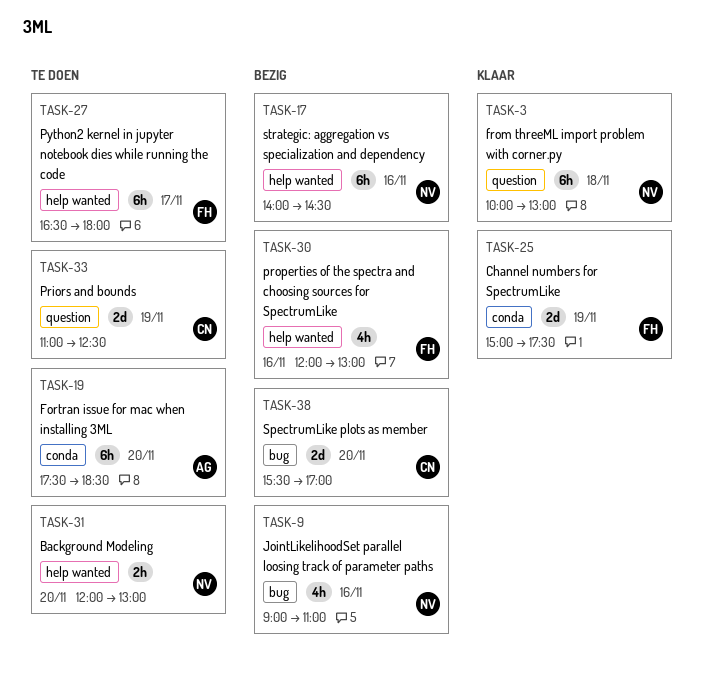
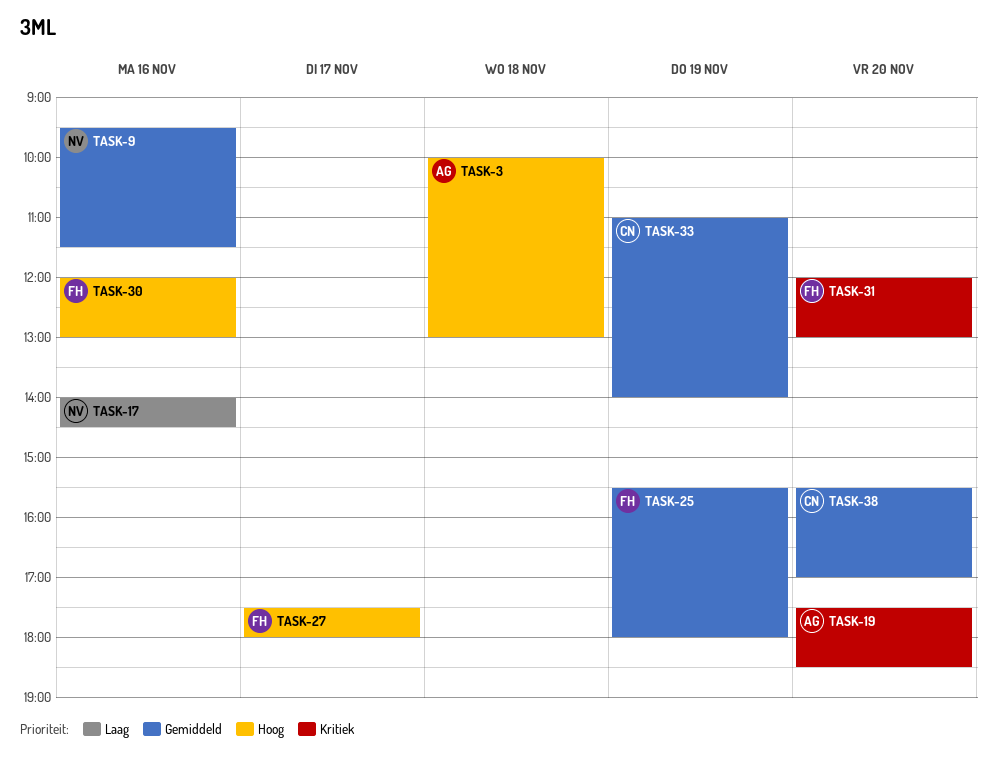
TASK-3, owner: NV -> AG
TASK-9, begins: 09:00 -> 09:30
TASK-9, ends: 11:00 -> 11:30
TASK-25, begins: 15:00 -> 15:30
TASK-25, ends: 17:30 -> 18:00
TASK-27, begins: 16:30 -> 17:30
TASK-31, owner: NV -> FH
TASK-33, ends: 12:30 -> 14:00

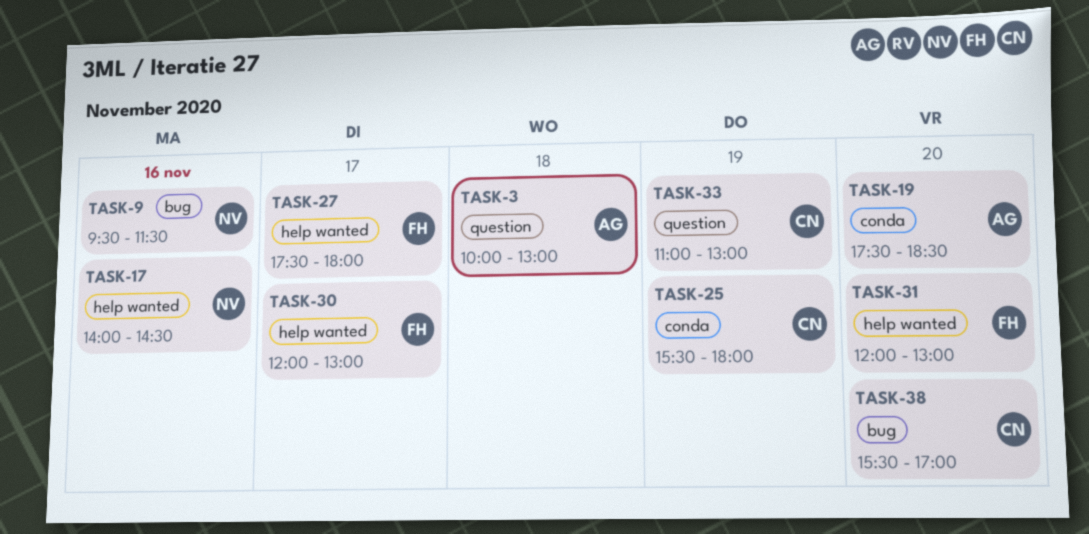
TASK-25, owner: FH -> CN
TASK-30, day: Nov 16 -> Nov 17
TASK-33, ends: 14:00 -> 13:00

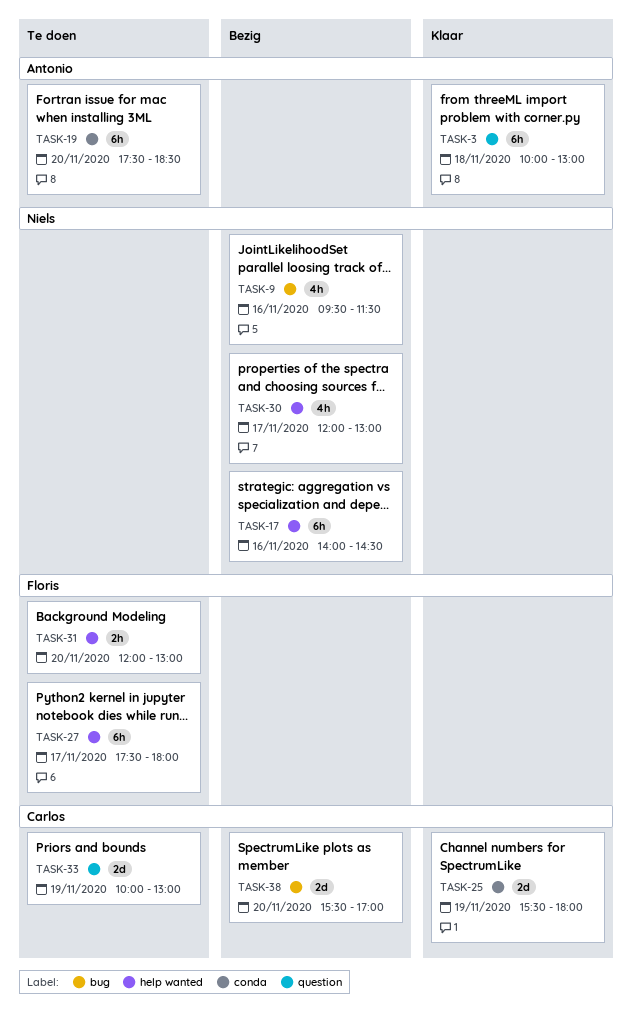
TASK-30, owner: Floris -> Niels
TASK-33, begins: 11:00 -> 10:00

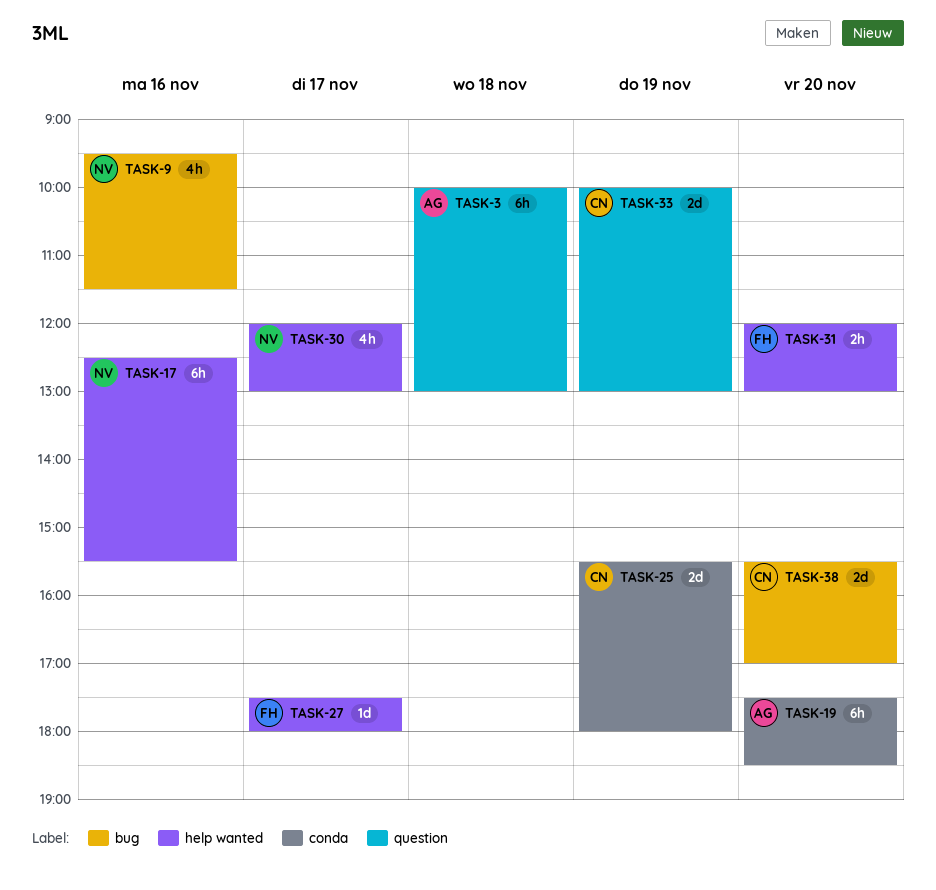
TASK-17, begins: 14:00 -> 12:30
TASK-17, ends: 14:30 -> 15:30
TASK-27, estimate: 6h -> 1d

